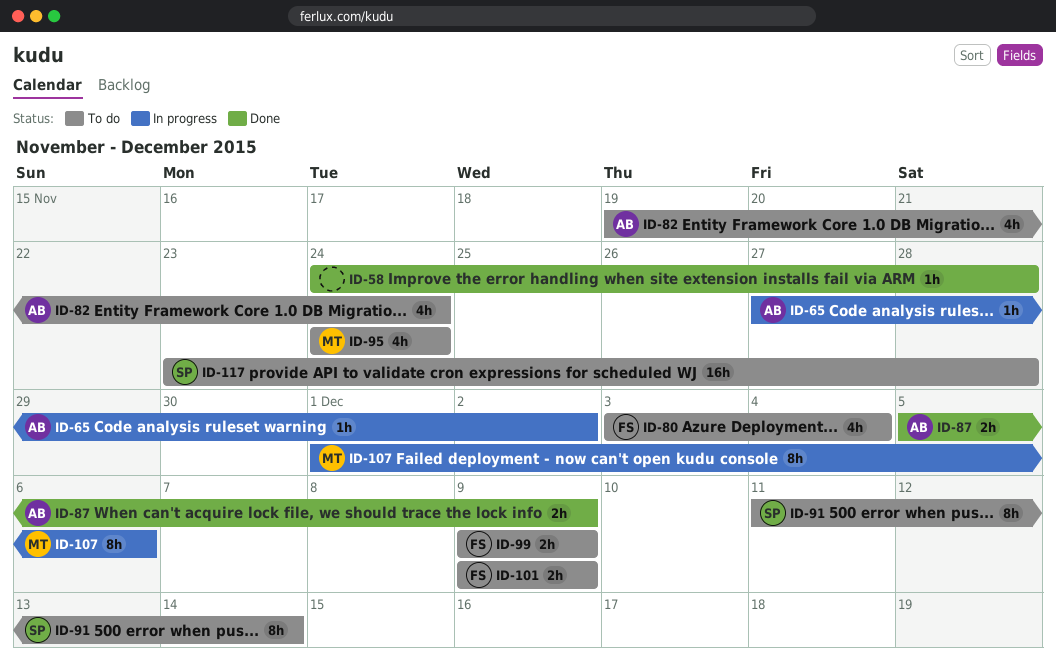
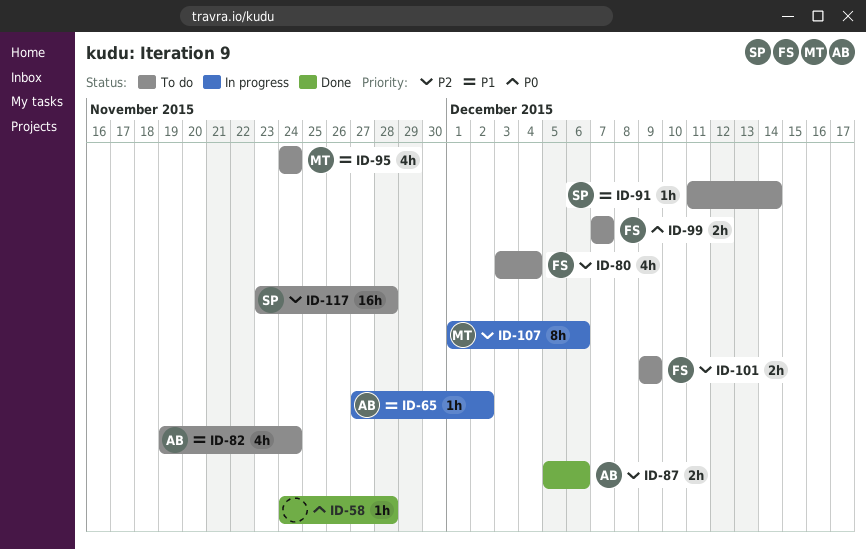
ID-87, due: Dec 9 -> Dec 6
ID-91, estimate: 8h -> 1h
ID-99, start: Dec 9 -> Dec 7
ID-99, due: Dec 9 -> Dec 7

